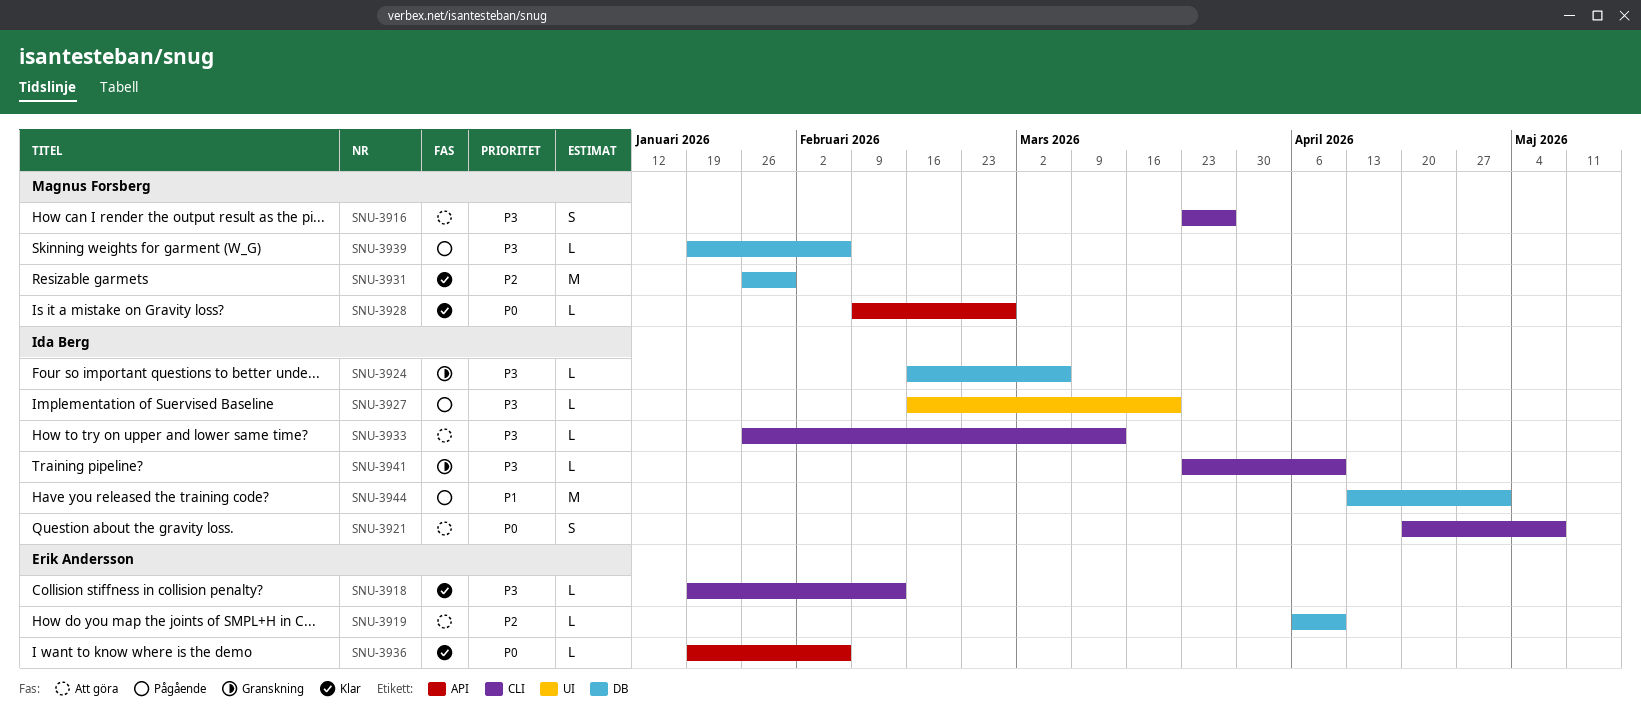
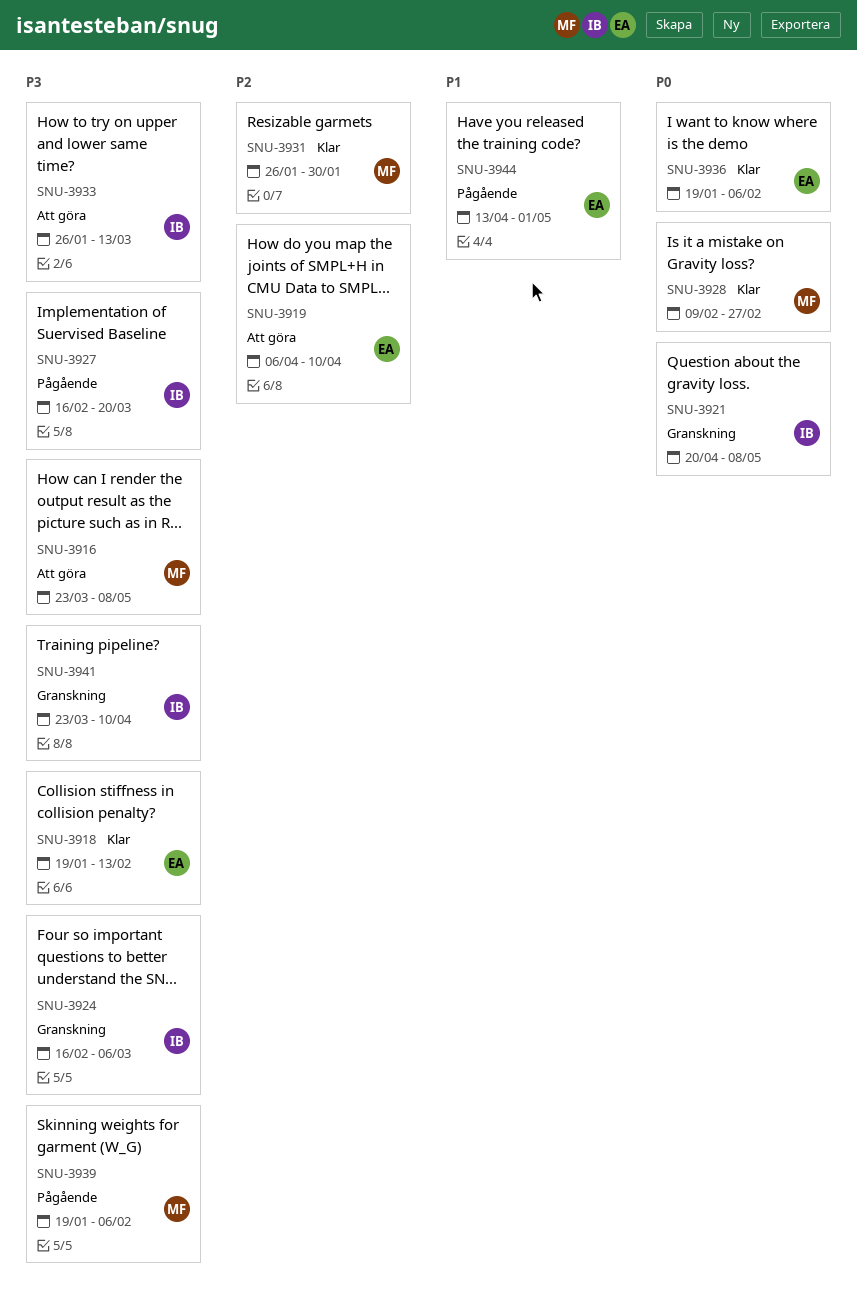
SNU-3916, due: Mar 27 -> May 8
SNU-3921, status: Att göra -> Granskning
SNU-3944, owner: Ida Berg -> Erik Andersson

